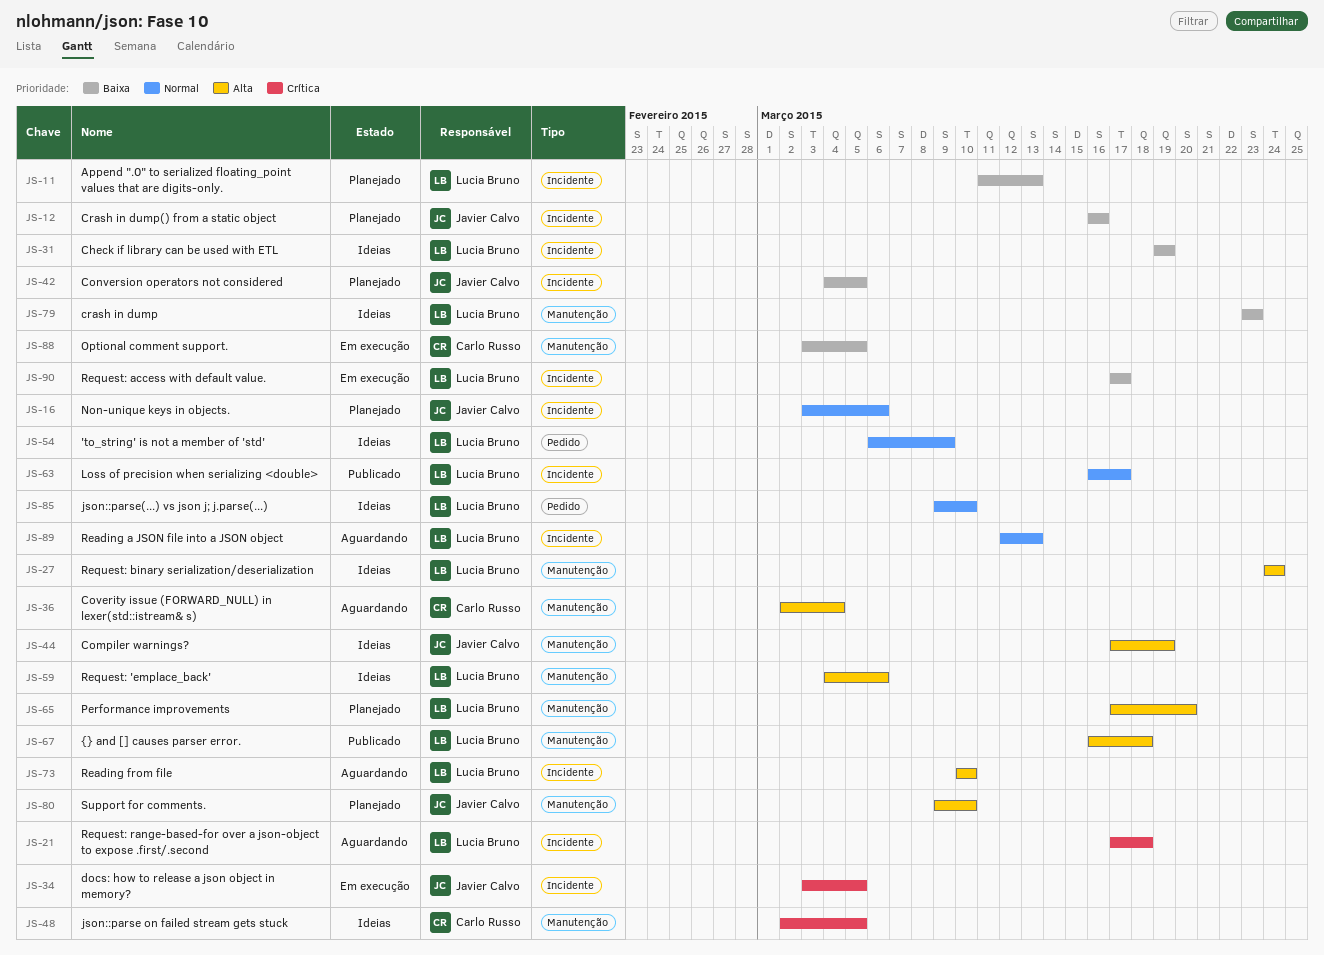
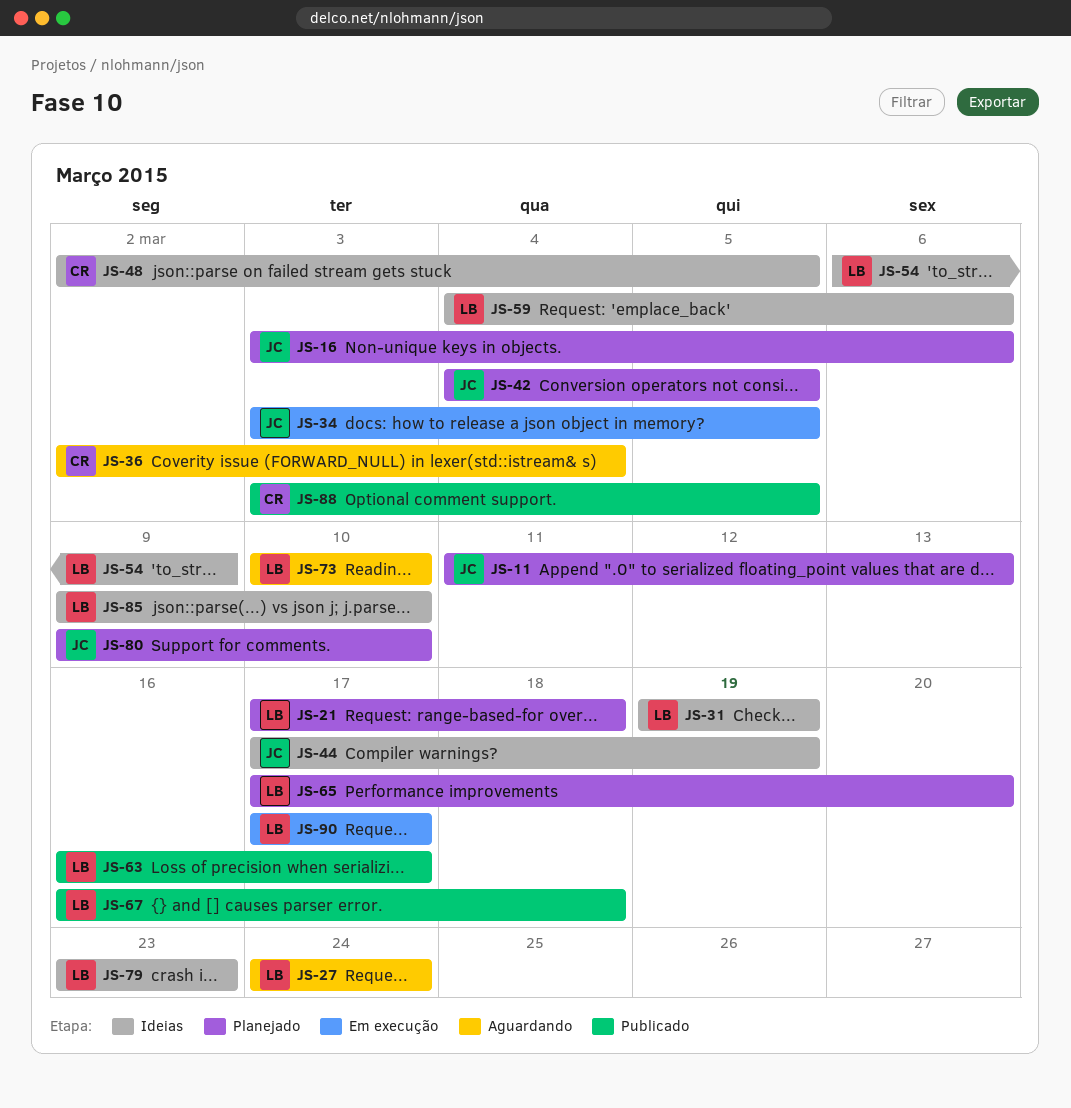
JS-11, owner: Lucia Bruno -> Javier Calvo
JS-12: present -> none
JS-21, status: Aguardando -> Planejado
JS-27, status: Ideias -> Aguardando
JS-88, status: Em execução -> Publicado
JS-89: present -> none

